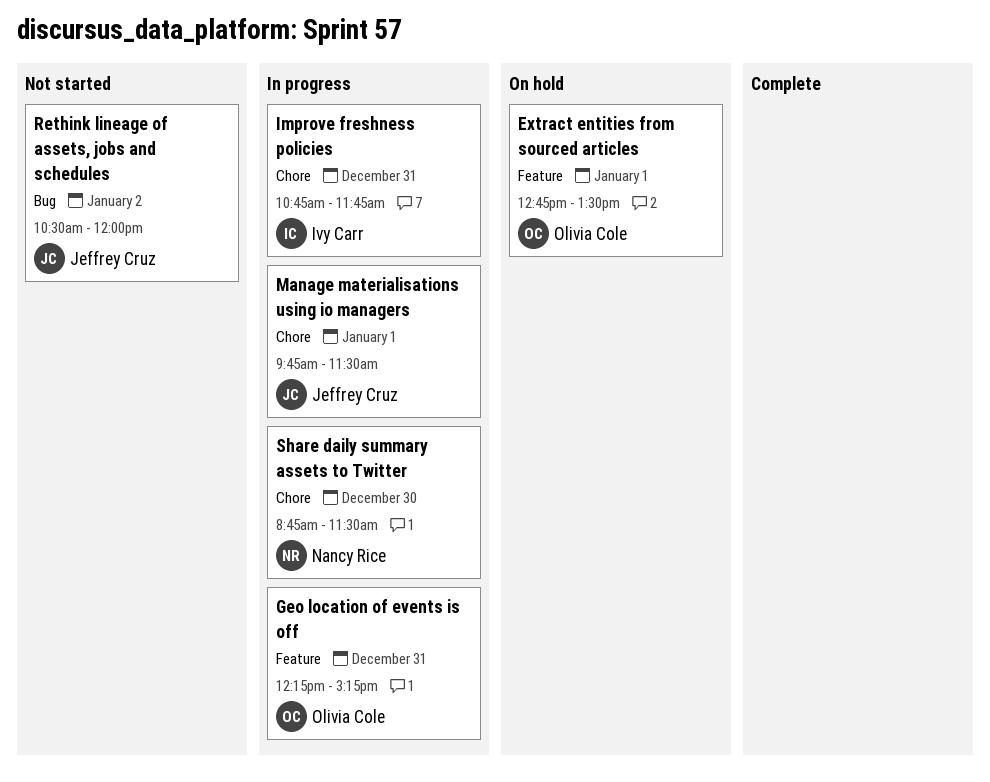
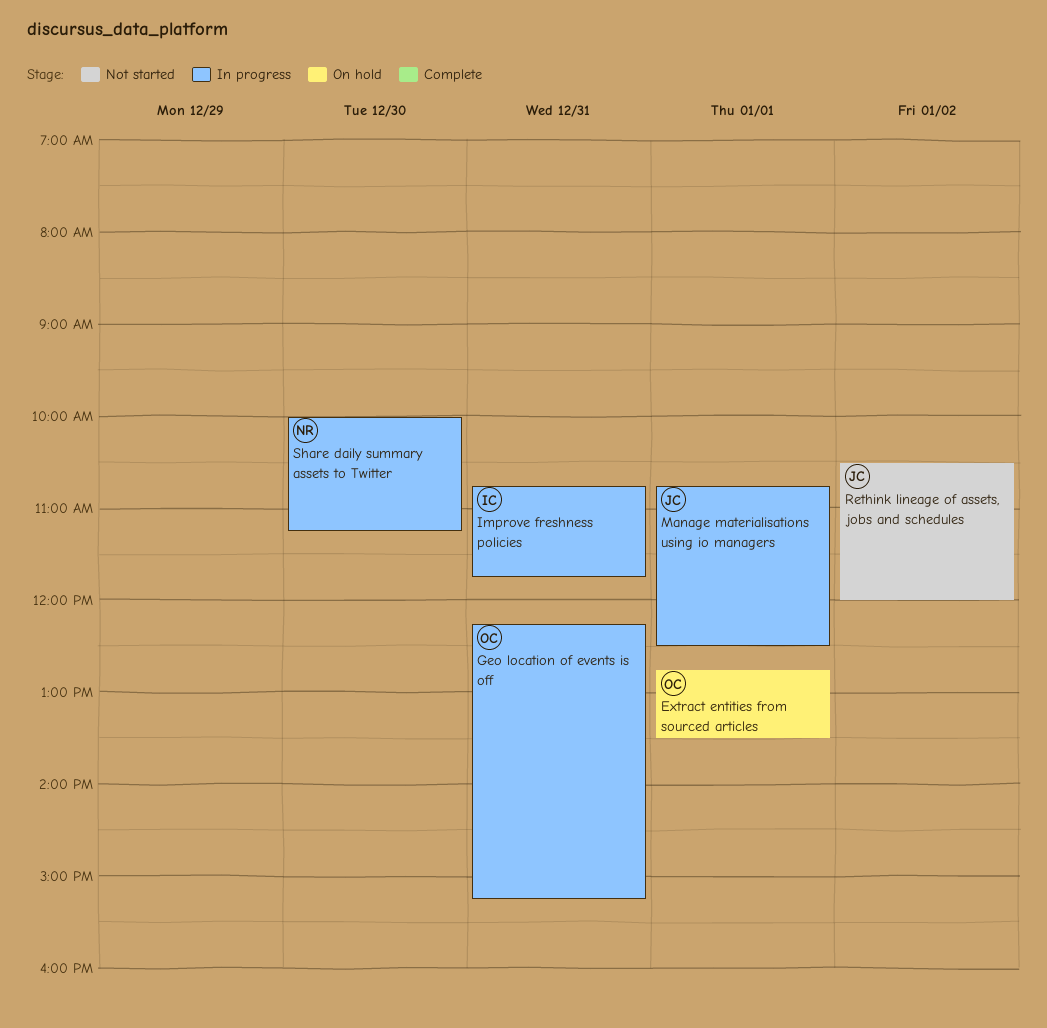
Manage materialisations using io managers, begins: 09:45 -> 10:45
Manage materialisations using io managers, ends: 11:30 -> 12:30
Share daily summary assets to Twitter, begins: 08:45 -> 10:00
Share daily summary assets to Twitter, ends: 11:30 -> 11:15

